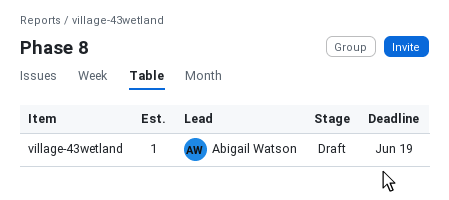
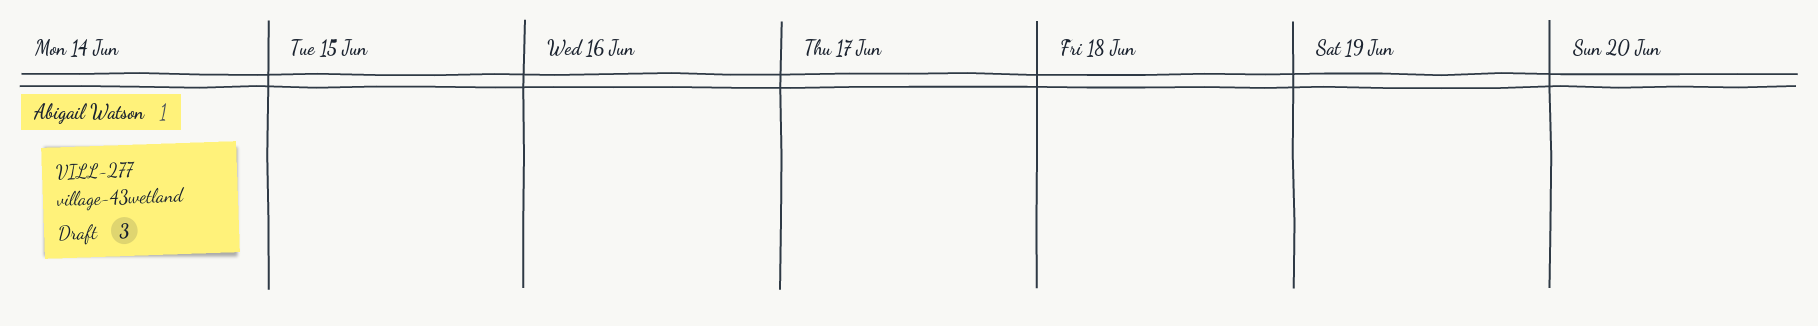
village-43wetland, estimate: 1 -> 3
village-43wetland, due: Jun 19 -> Jun 14

